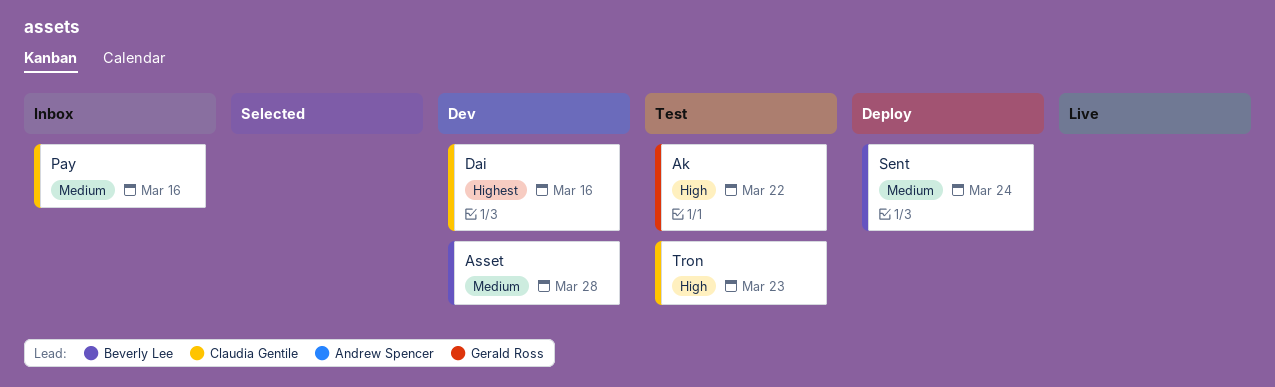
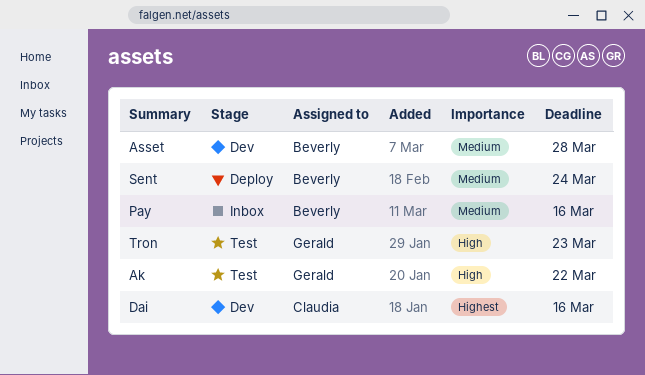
Pay, owner: Claudia Gentile -> Beverly Lee
Tron, owner: Claudia Gentile -> Gerald Ross

